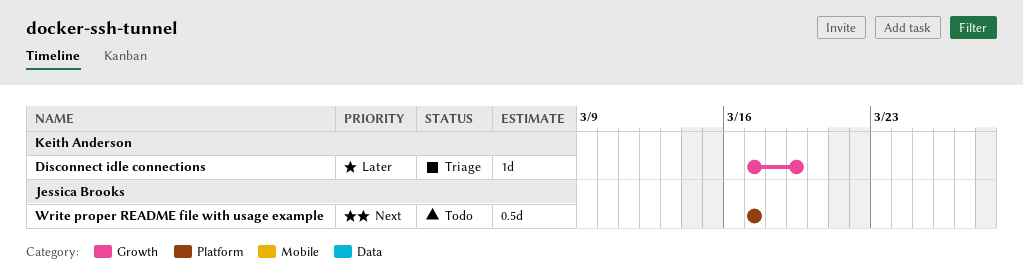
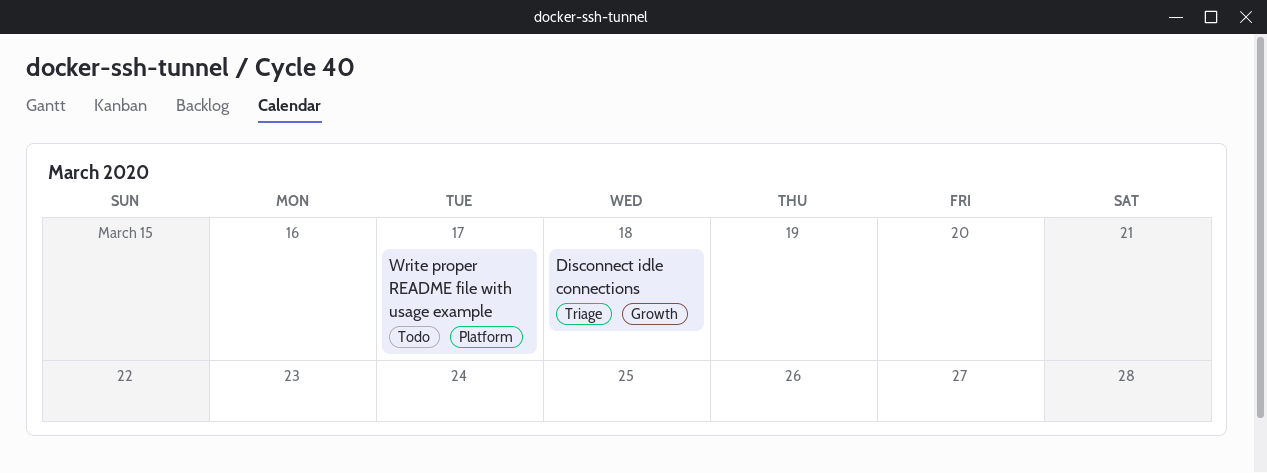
Disconnect idle connections, due: Mar 19 -> Mar 18

